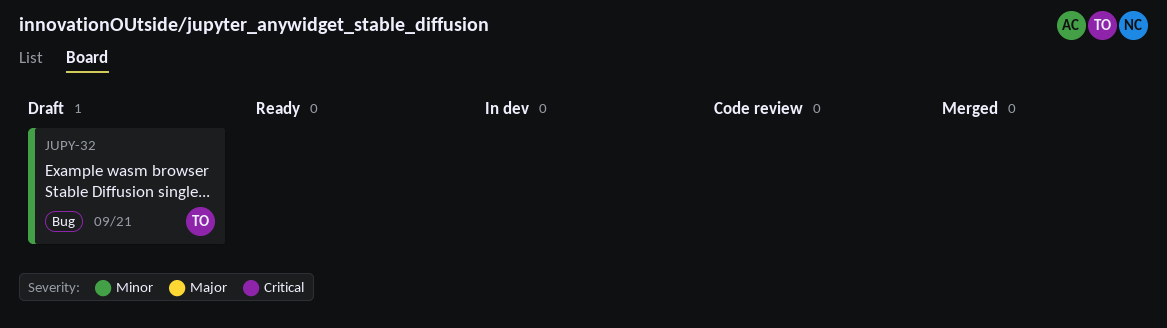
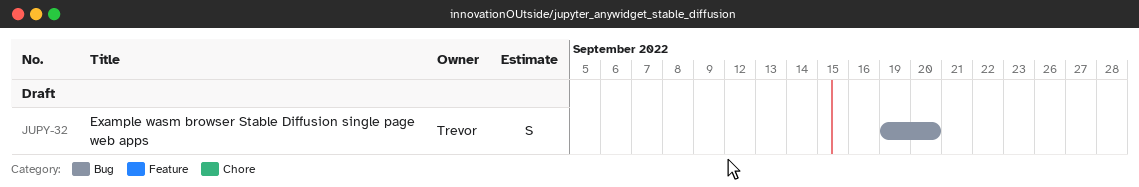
JUPY-32, due: Sep 21 -> Sep 20

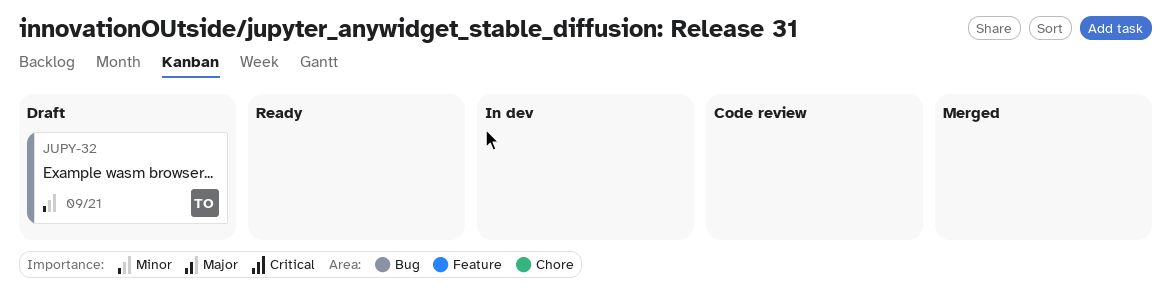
JUPY-32, due: Sep 20 -> Sep 21

